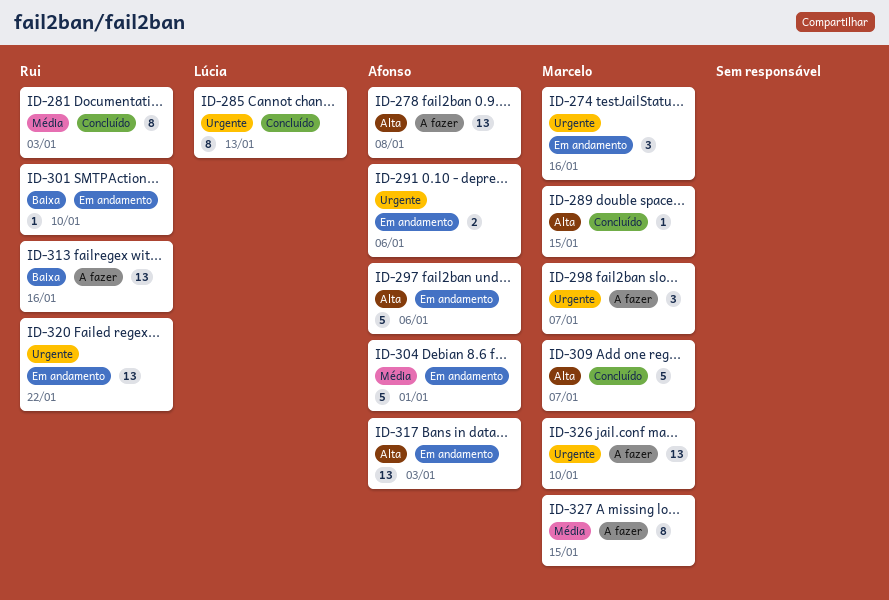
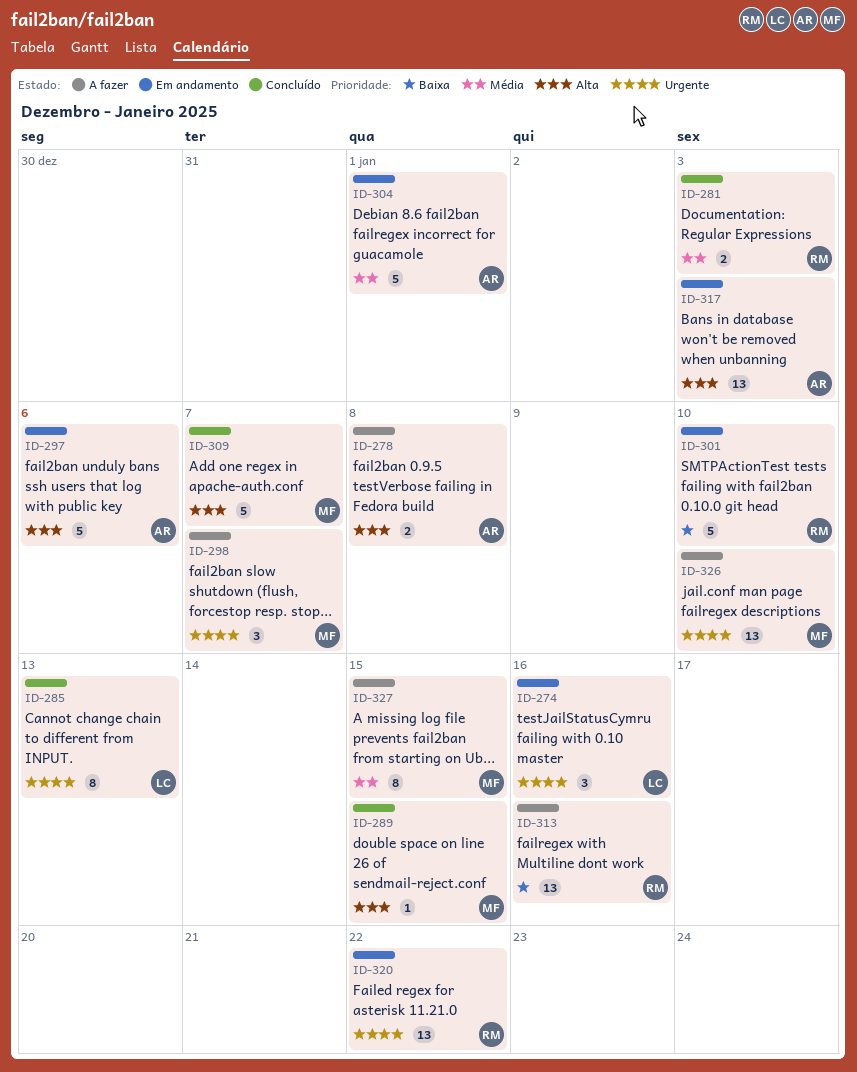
ID-274, owner: Marcelo -> Lúcia
ID-278, estimate: 13 -> 2
ID-281, estimate: 8 -> 2
ID-291: present -> none
ID-301, estimate: 1 -> 5

